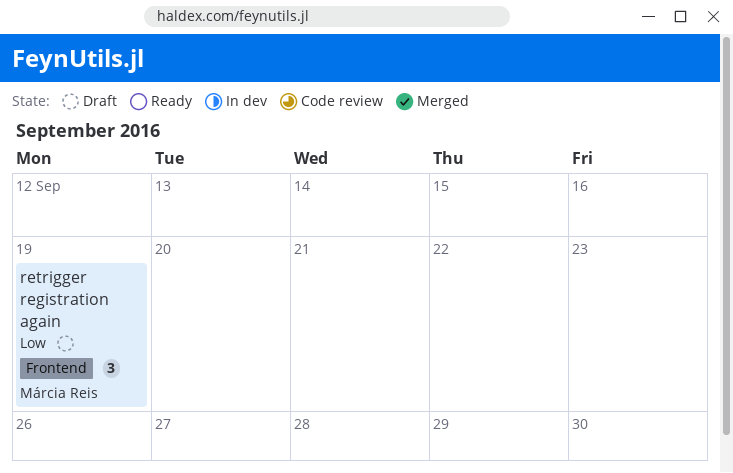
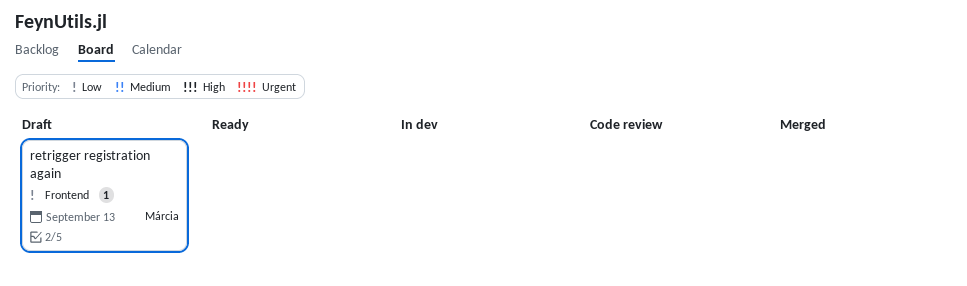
retrigger registration again, estimate: 3 -> 1
retrigger registration again, due: Sep 19 -> Sep 13

